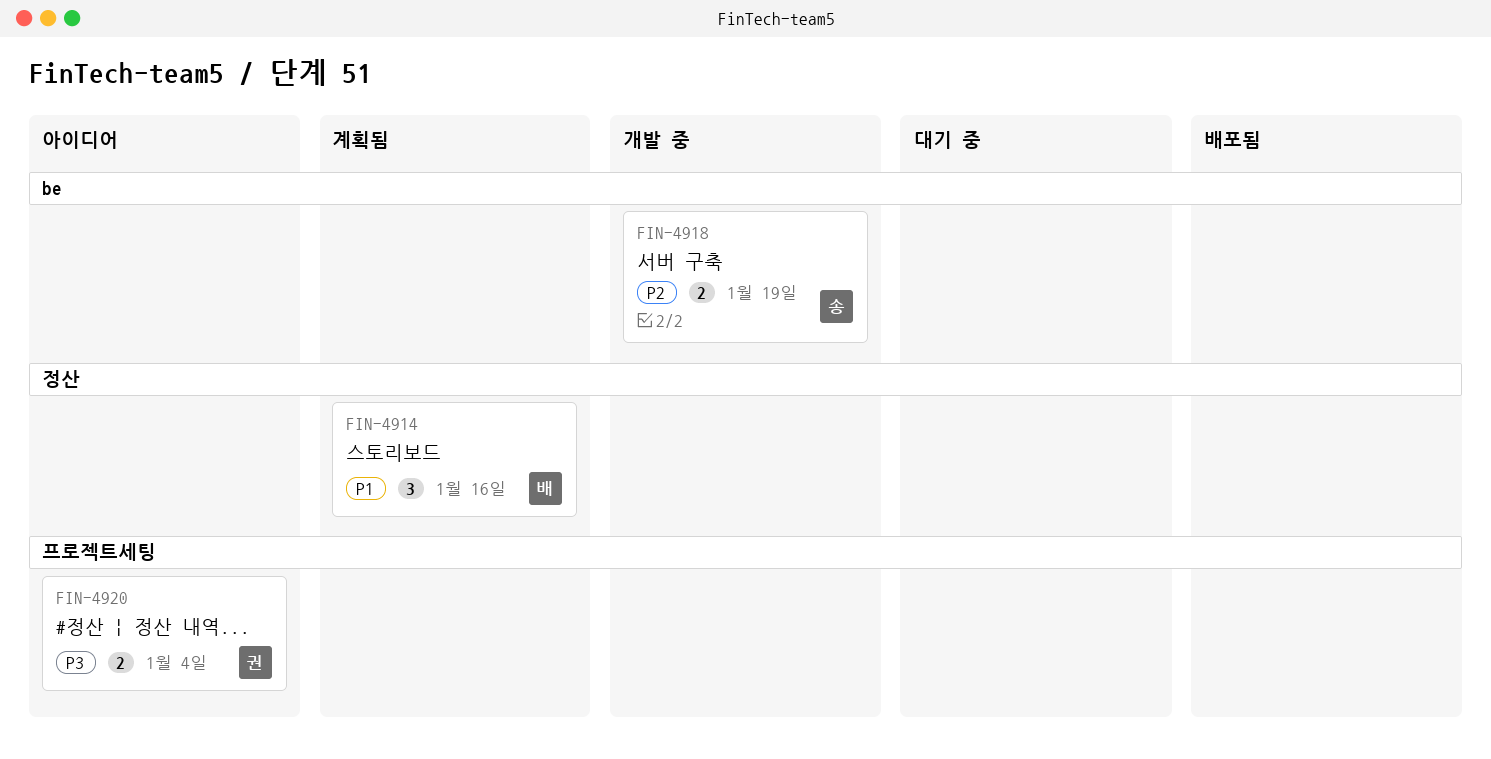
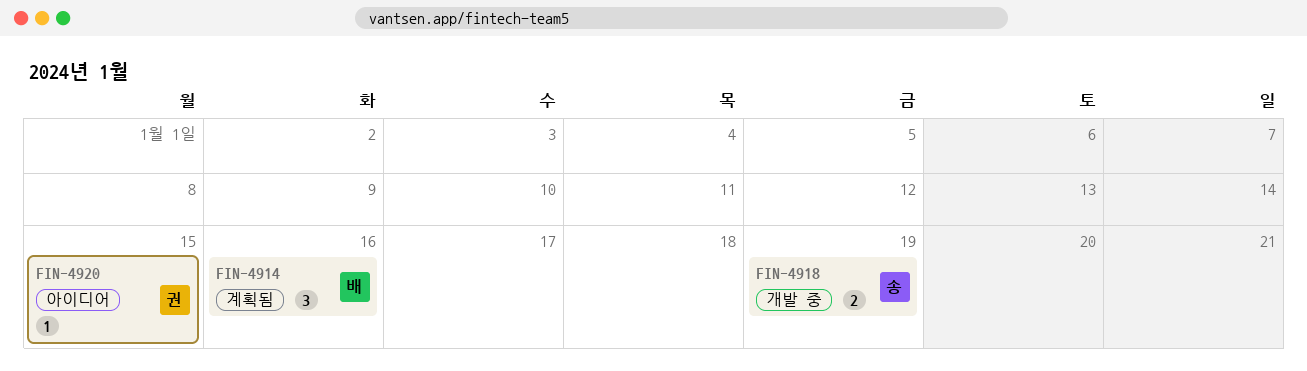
FIN-4920, estimate: 2 -> 1
FIN-4920, due: Jan 4 -> Jan 15

